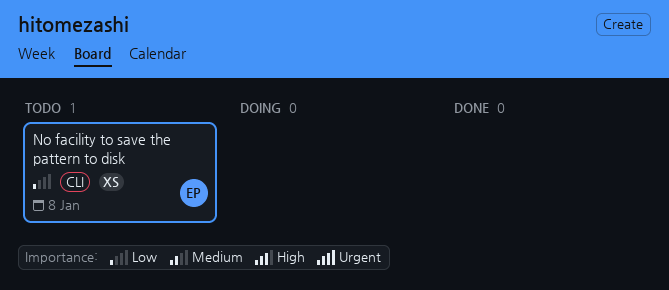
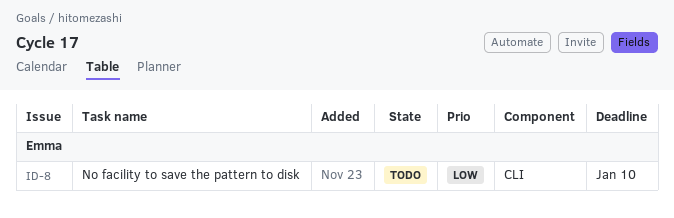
No facility to save the pattern to disk, due: Jan 8 -> Jan 10

